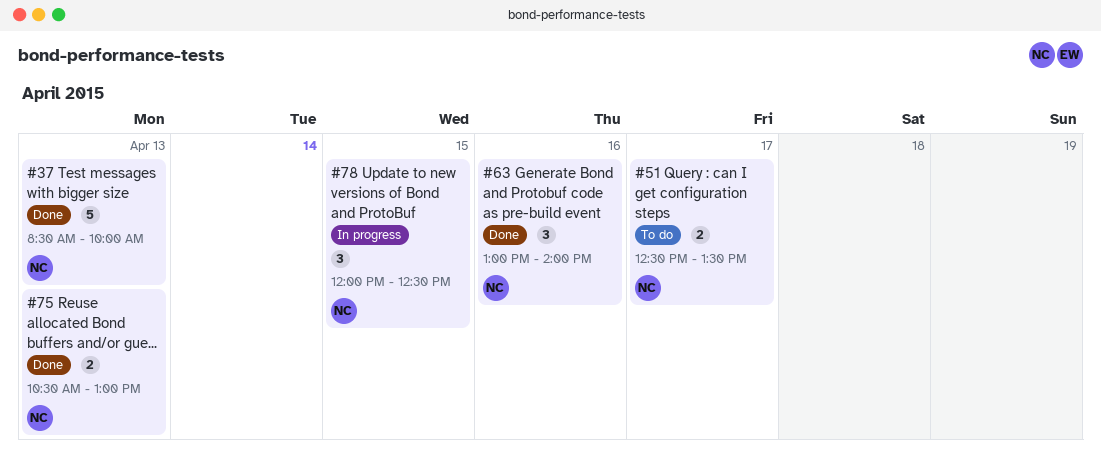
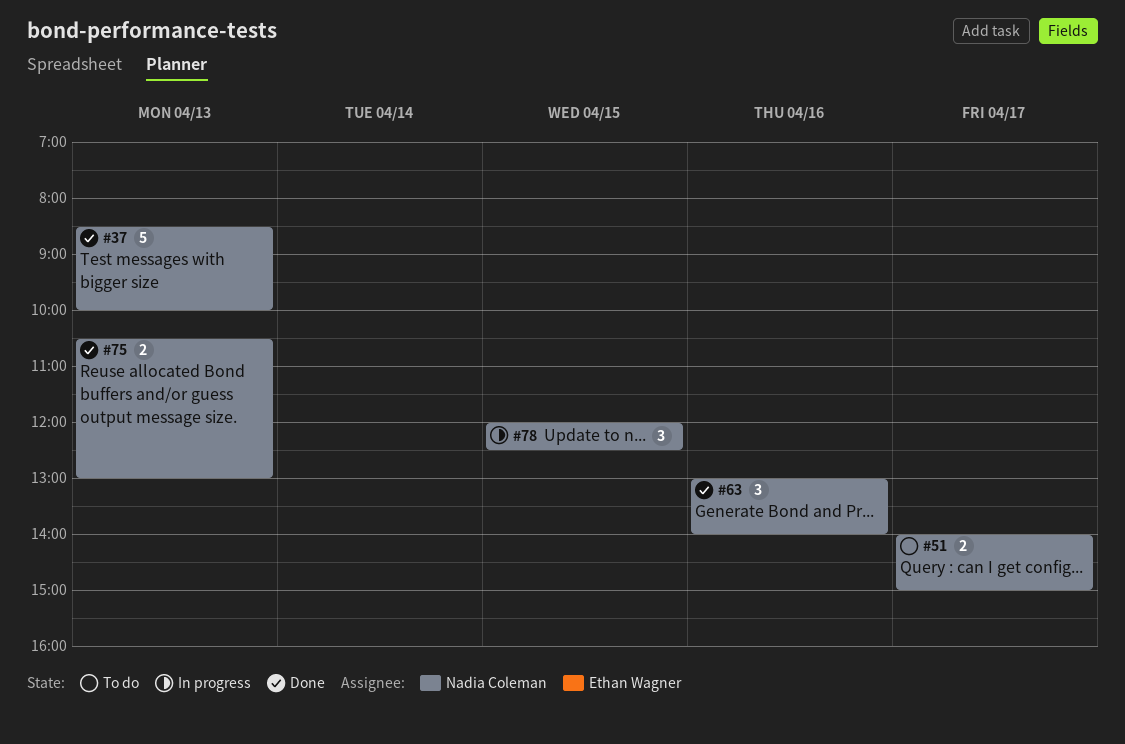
#51, begins: 12:30 -> 14:00
#51, ends: 13:30 -> 15:00

